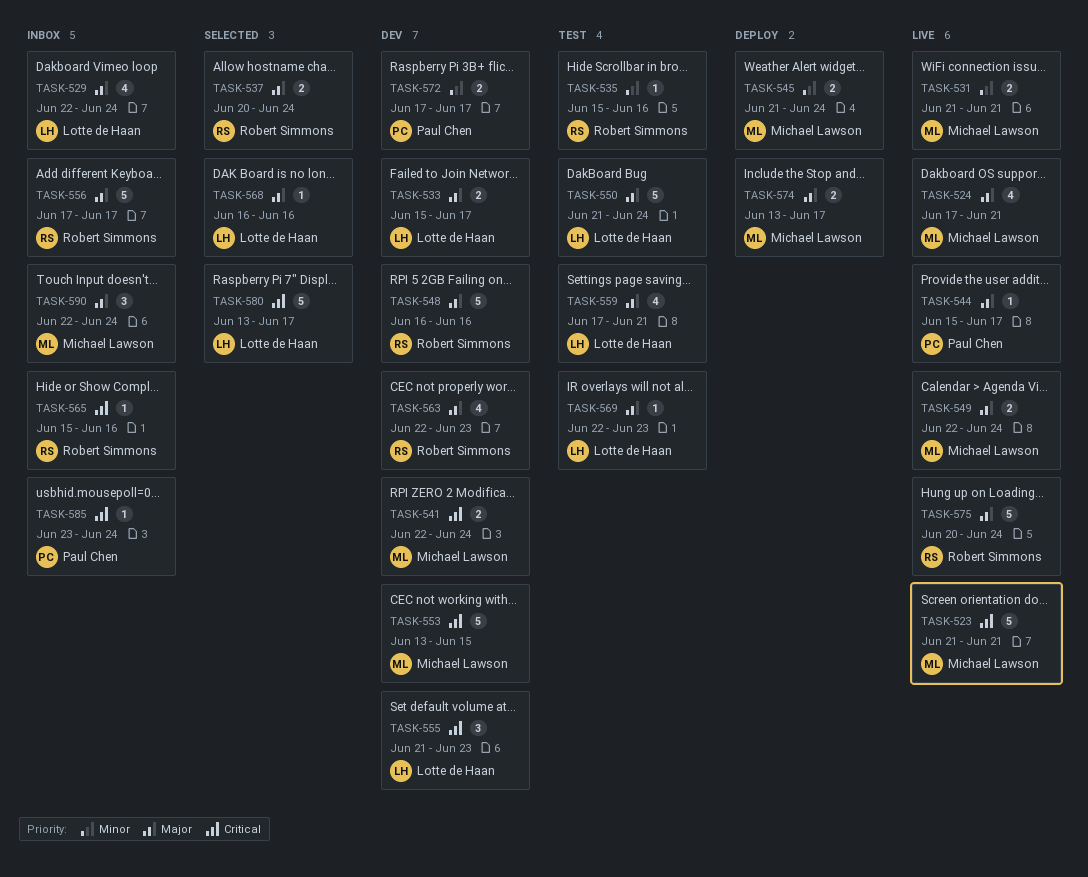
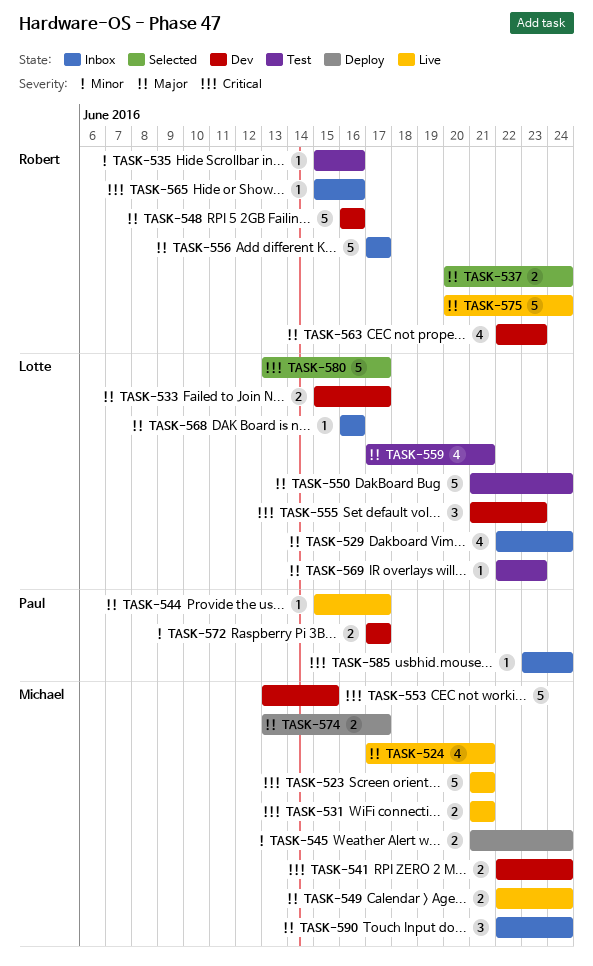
TASK-531, priority: Minor -> Critical
TASK-568, status: Selected -> Inbox

